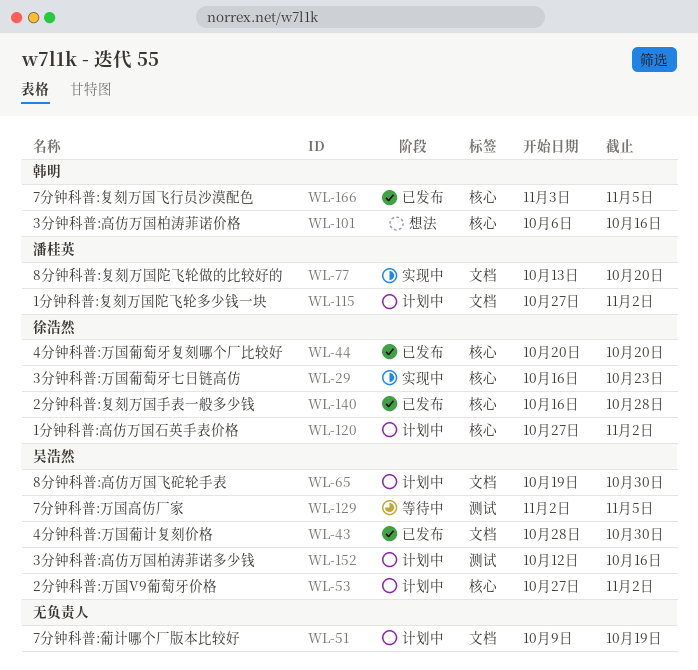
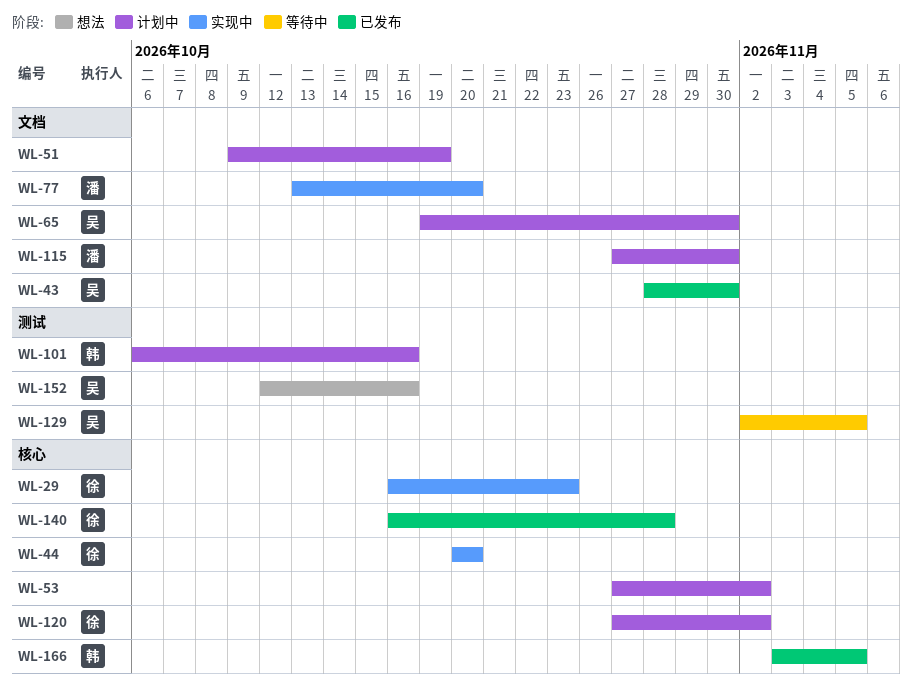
WL-44, status: 已发布 -> 实现中
WL-53, owner: 吴浩然 -> none
WL-101, status: 想法 -> 计划中
WL-101, label: 核心 -> 测试
WL-115, due: Nov 2 -> Oct 30
WL-152, status: 计划中 -> 想法

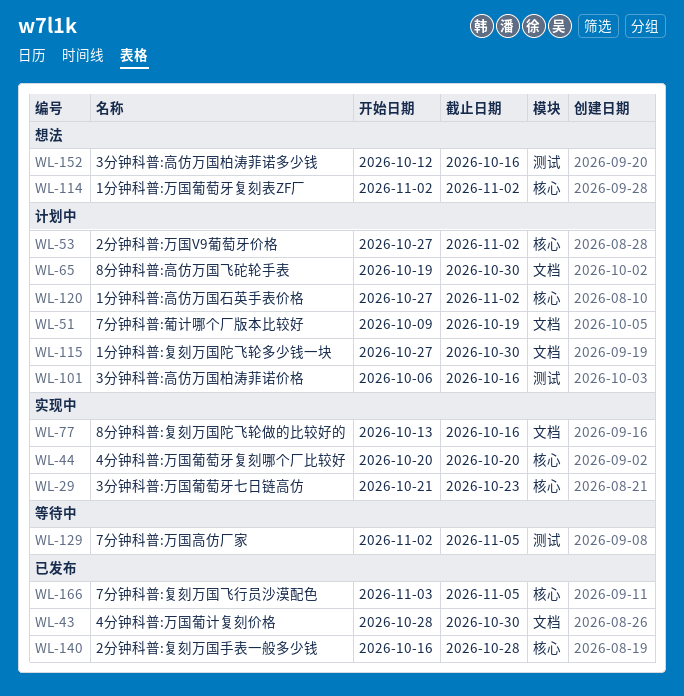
WL-29, start: Oct 16 -> Oct 21
WL-77, due: Oct 20 -> Oct 16
WL-114: none -> present

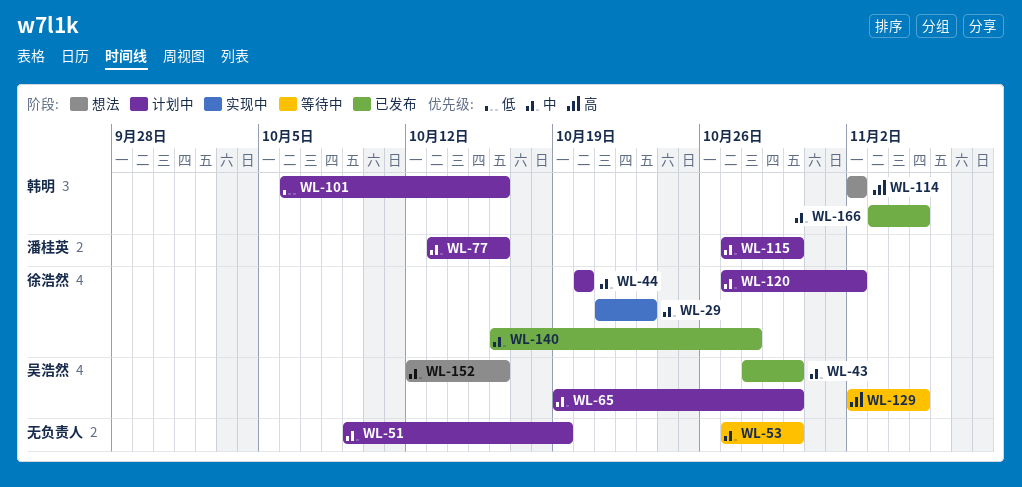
WL-44, status: 实现中 -> 计划中
WL-53, status: 计划中 -> 等待中
WL-53, due: Nov 2 -> Oct 30
WL-77, status: 实现中 -> 计划中

